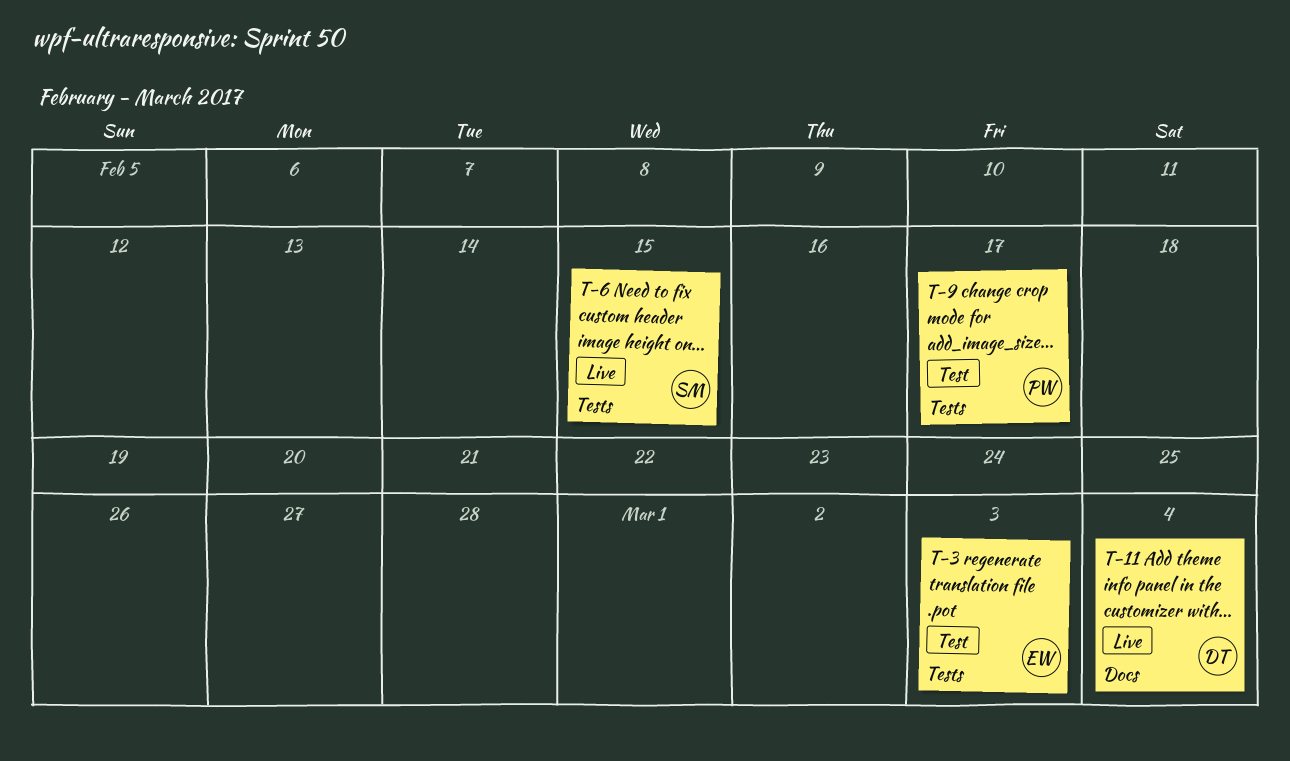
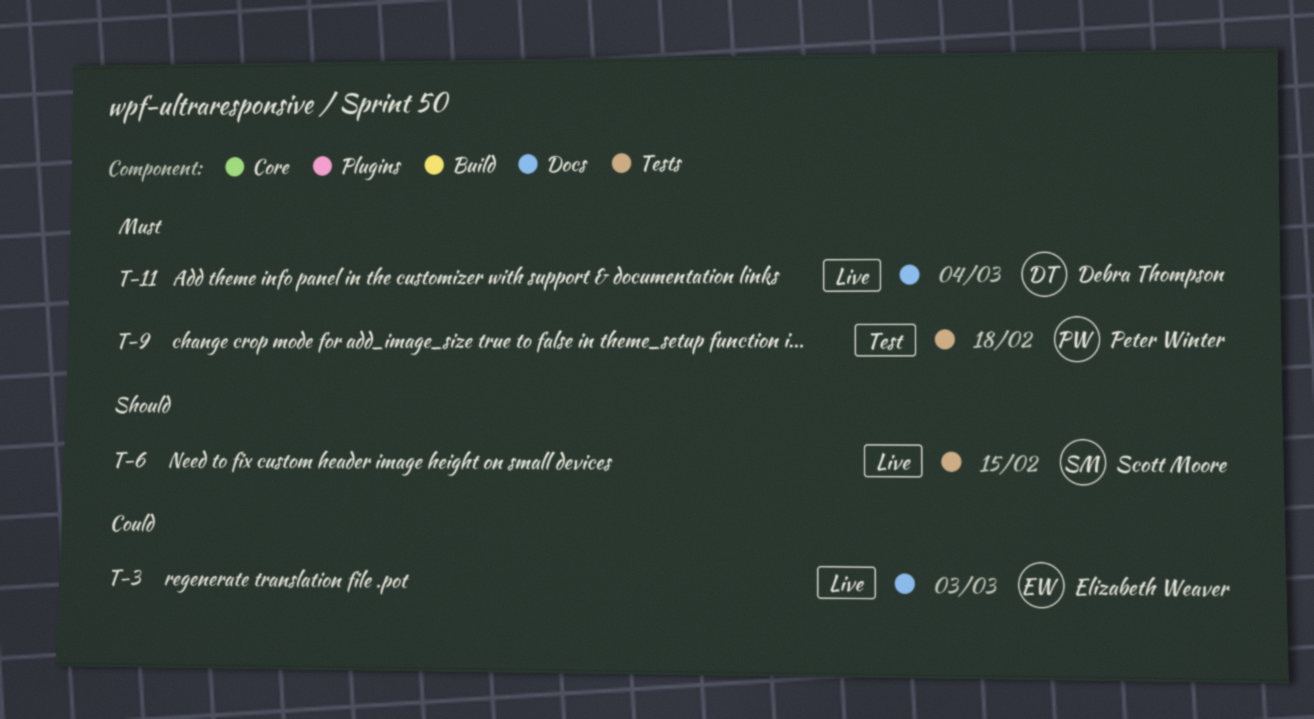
T-3, status: Test -> Live
T-3, label: Tests -> Docs
T-9, due: Feb 17 -> Feb 18

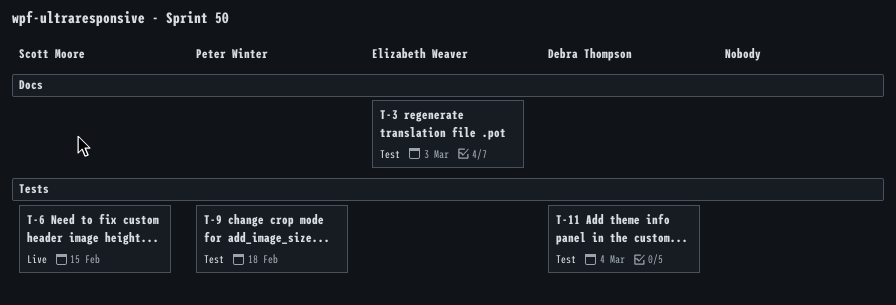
T-3, status: Live -> Test
T-11, status: Live -> Test
T-11, label: Docs -> Tests

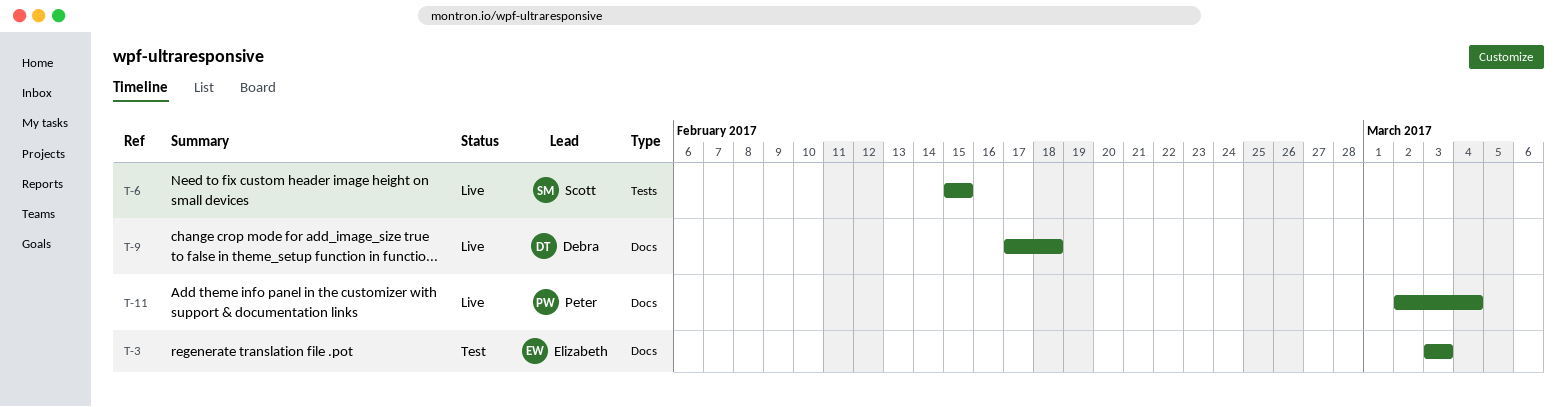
T-9, status: Test -> Live
T-9, owner: Peter Winter -> Debra Thompson
T-9, label: Tests -> Docs
T-11, status: Test -> Live
T-11, owner: Debra Thompson -> Peter Winter
T-11, label: Tests -> Docs

